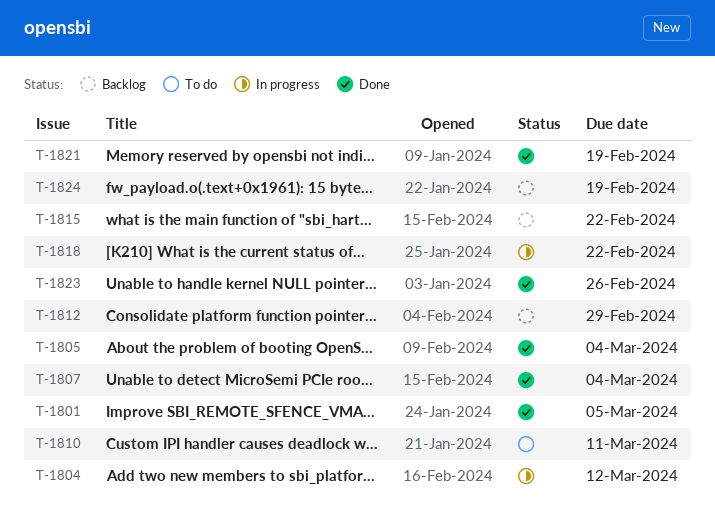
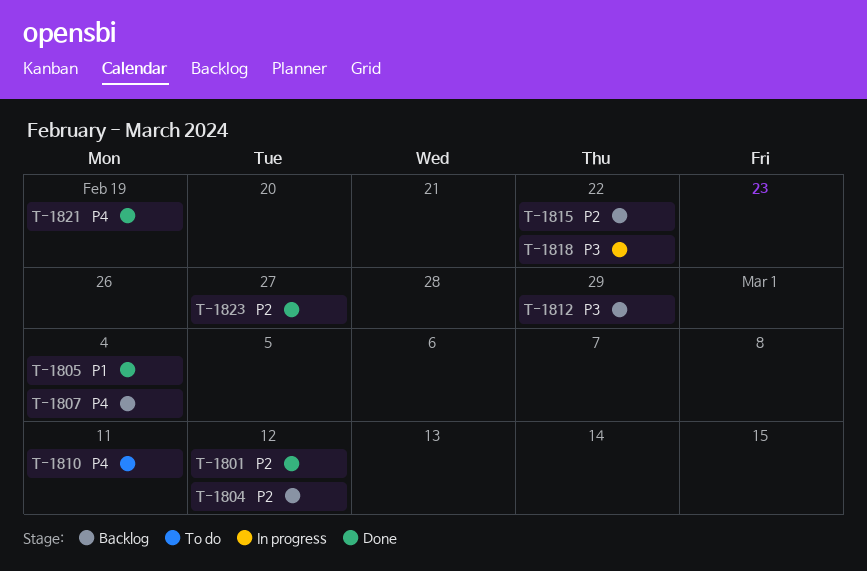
T-1801, due: Mar 5 -> Mar 12
T-1804, status: In progress -> Backlog
T-1807, status: Done -> Backlog
T-1823, due: Feb 26 -> Feb 27
T-1824: present -> none

